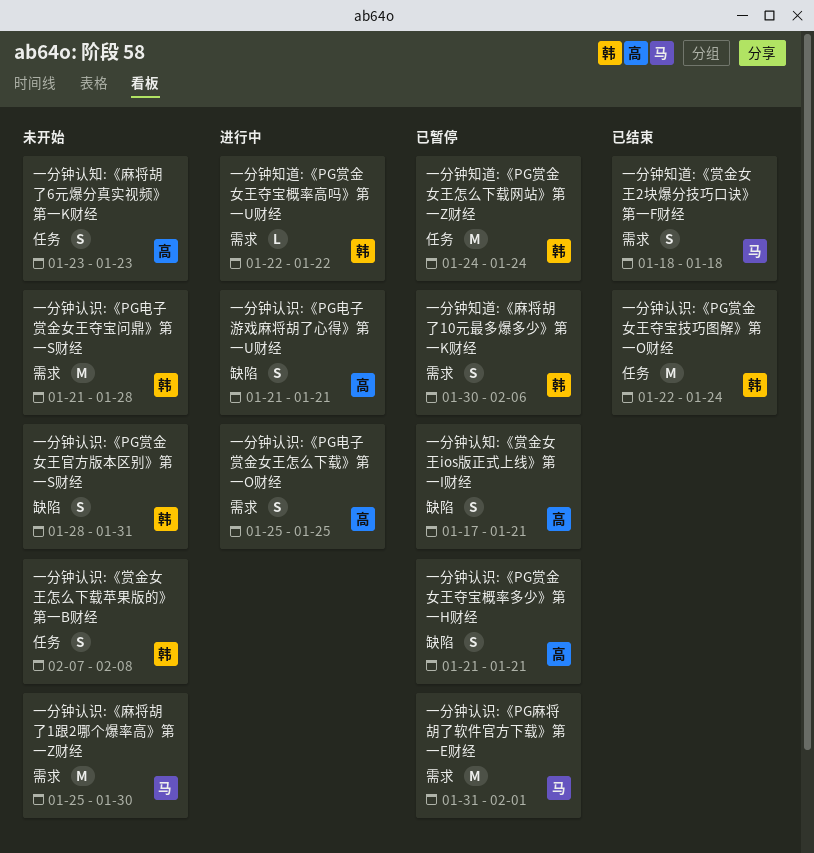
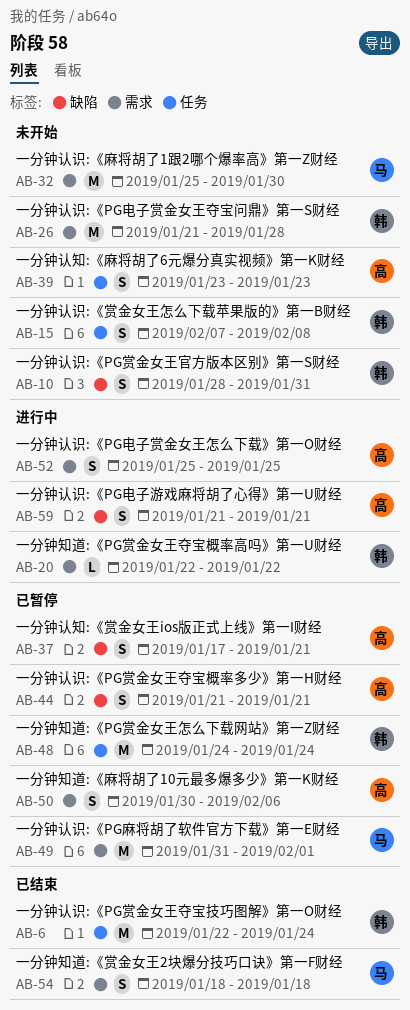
一分钟知道:《麻将胡了10元最多爆多少》第一K财经, owner: 韩 -> 高

